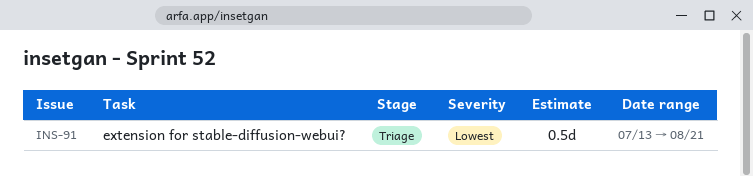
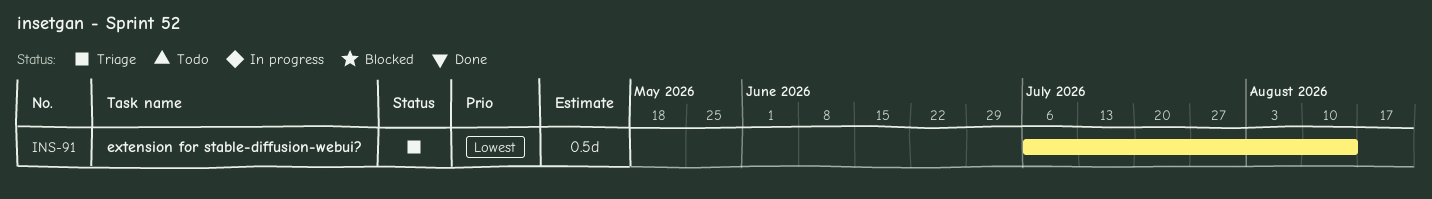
INS-91, start: Jul 13 -> Jul 6
INS-91, due: Aug 21 -> Aug 14

